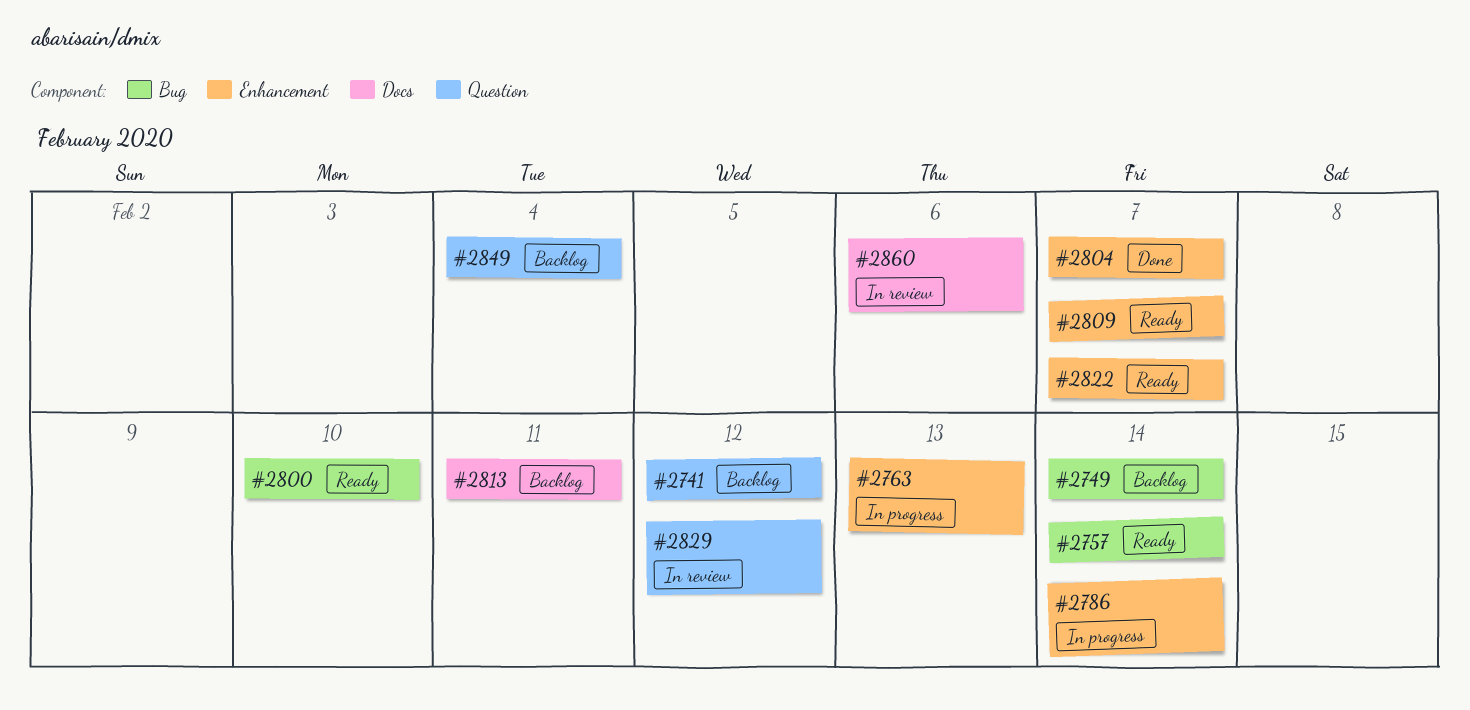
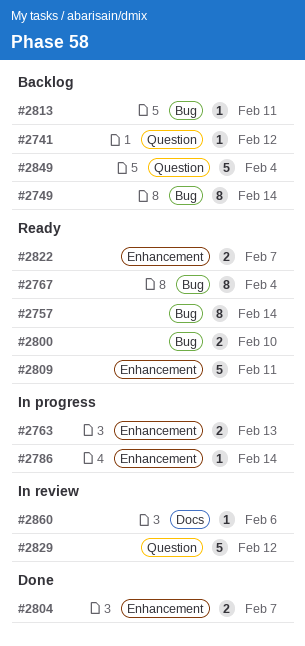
#2767: none -> present
#2809, due: Feb 7 -> Feb 11
#2813, label: Docs -> Bug

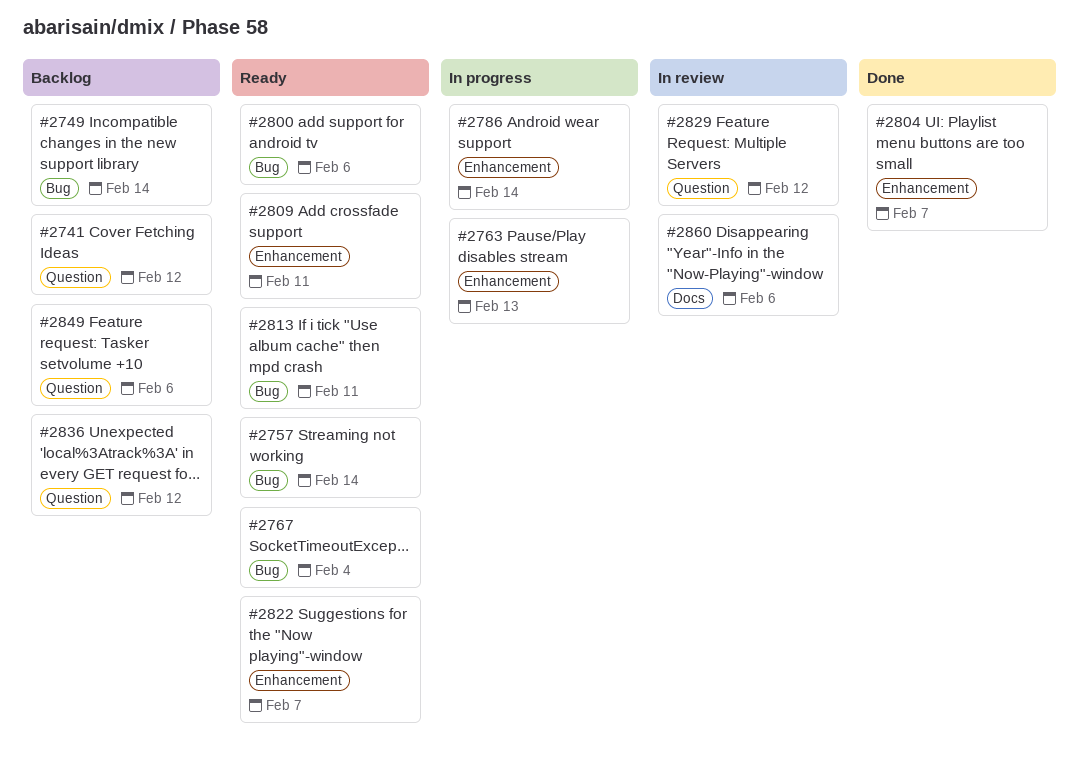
#2800, due: Feb 10 -> Feb 6
#2813, status: Backlog -> Ready
#2836: none -> present
#2849, due: Feb 4 -> Feb 6

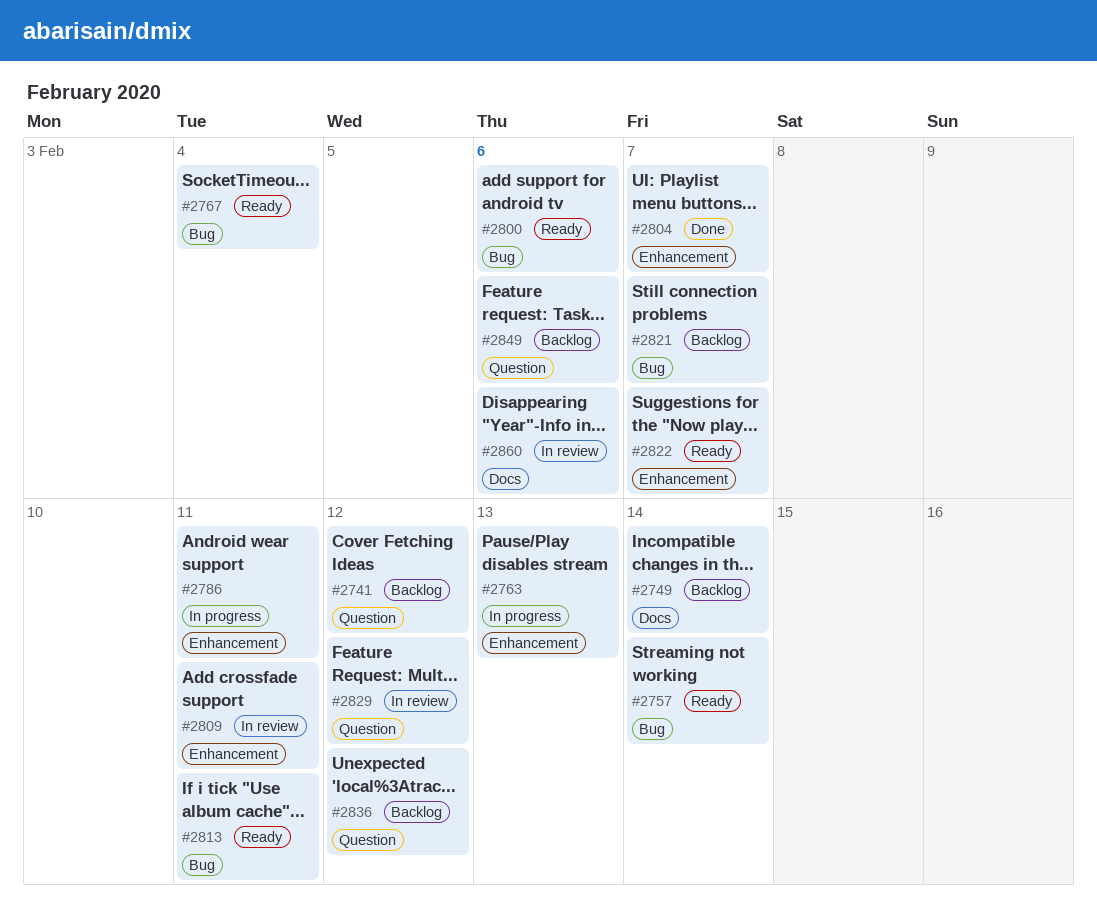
#2749, label: Bug -> Docs
#2786, due: Feb 14 -> Feb 11
#2809, status: Ready -> In review
#2821: none -> present

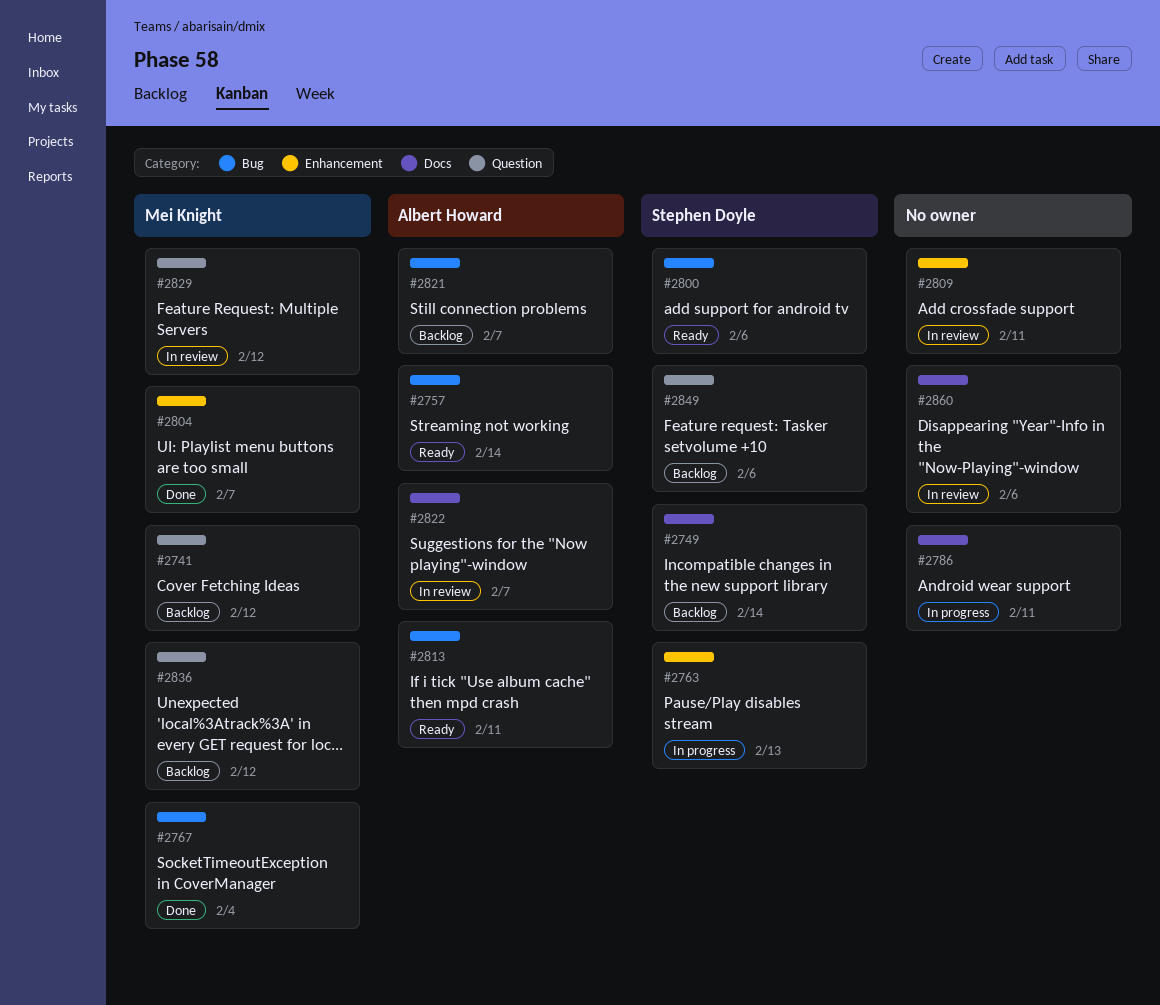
#2767, status: Ready -> Done
#2786, label: Enhancement -> Docs
#2822, status: Ready -> In review
#2822, label: Enhancement -> Docs

